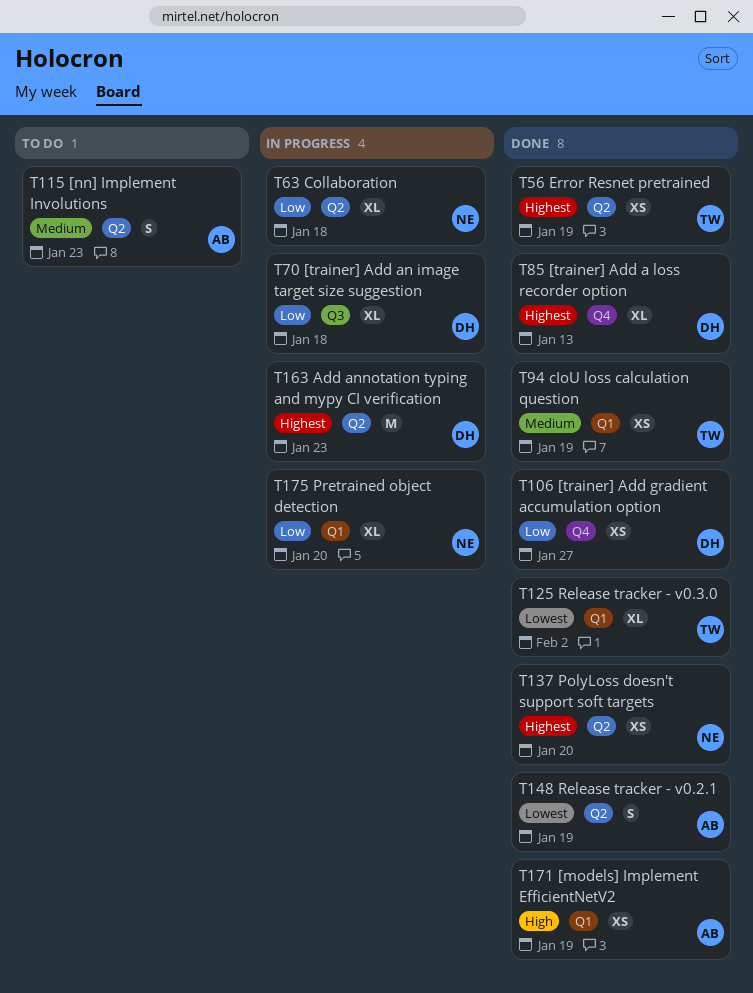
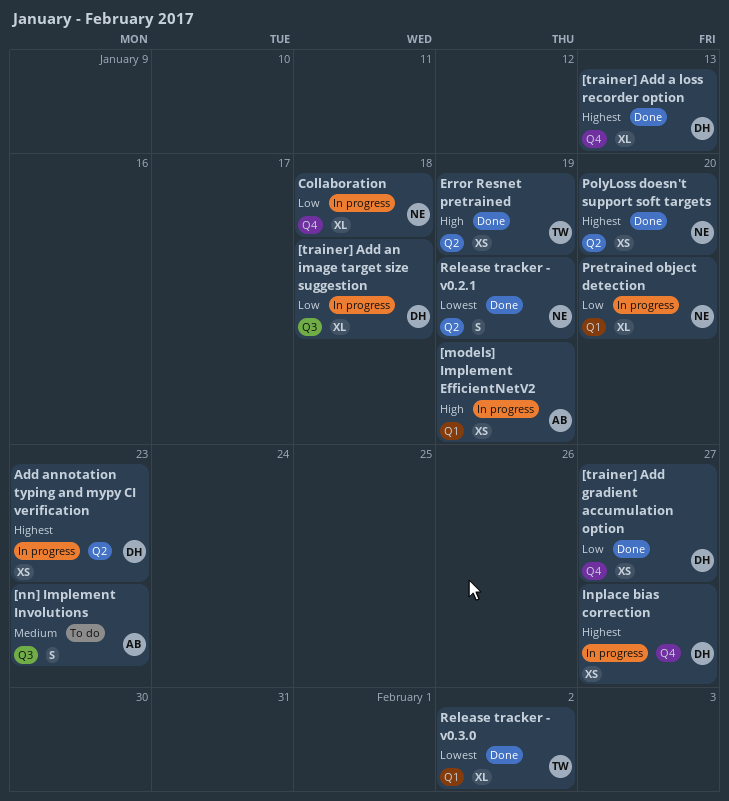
[models] Implement EfficientNetV2, status: Done -> In progress
[nn] Implement Involutions, label: Q2 -> Q3
Add annotation typing and mypy CI verification, estimate: M -> XS
cIoU loss calculation question: present -> none
Collaboration, label: Q2 -> Q4
Error Resnet pretrained, priority: Highest -> High
Inplace bias correction: none -> present
Release tracker - v0.2.1, owner: AB -> NE

